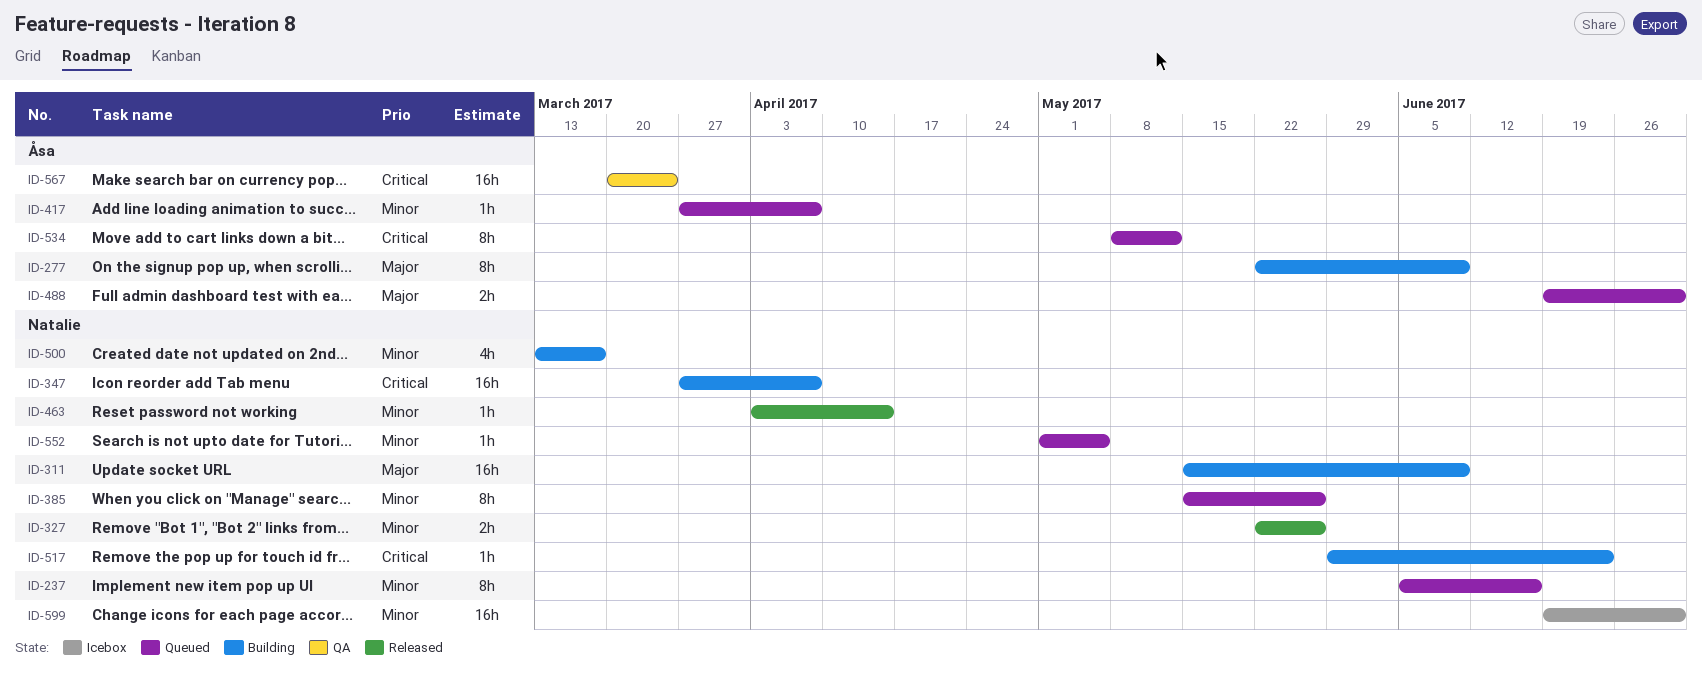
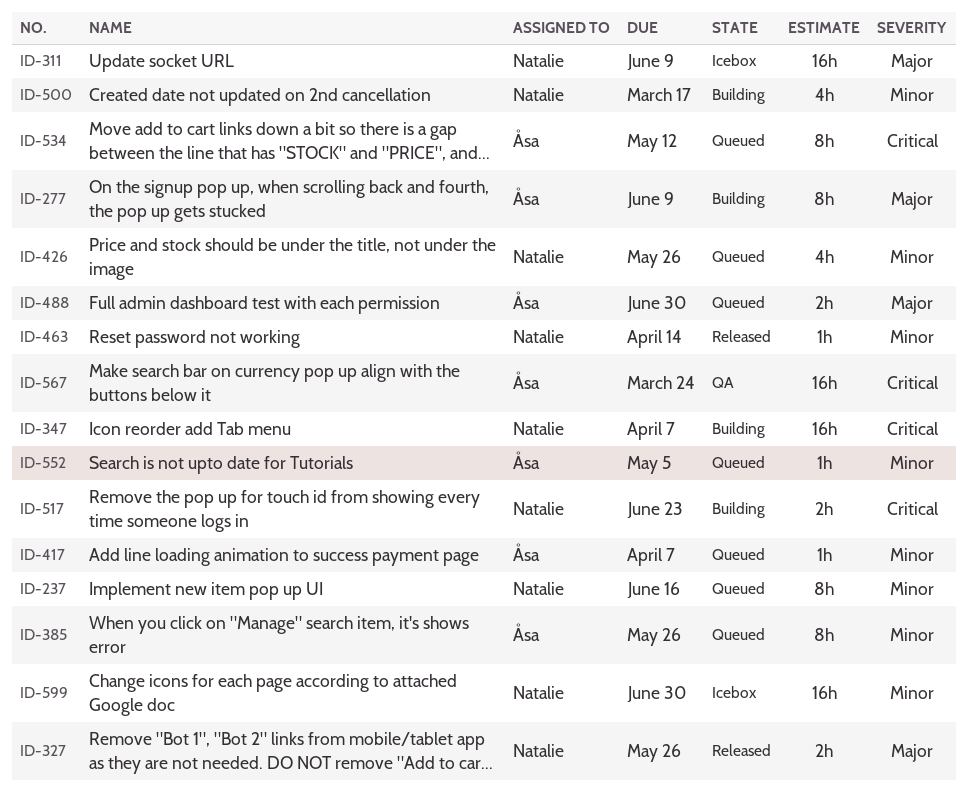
ID-311, status: Building -> Icebox
ID-327, priority: Minor -> Major
ID-385, owner: Natalie -> Åsa
ID-426: none -> present
ID-517, estimate: 1h -> 2h
ID-552, owner: Natalie -> Åsa

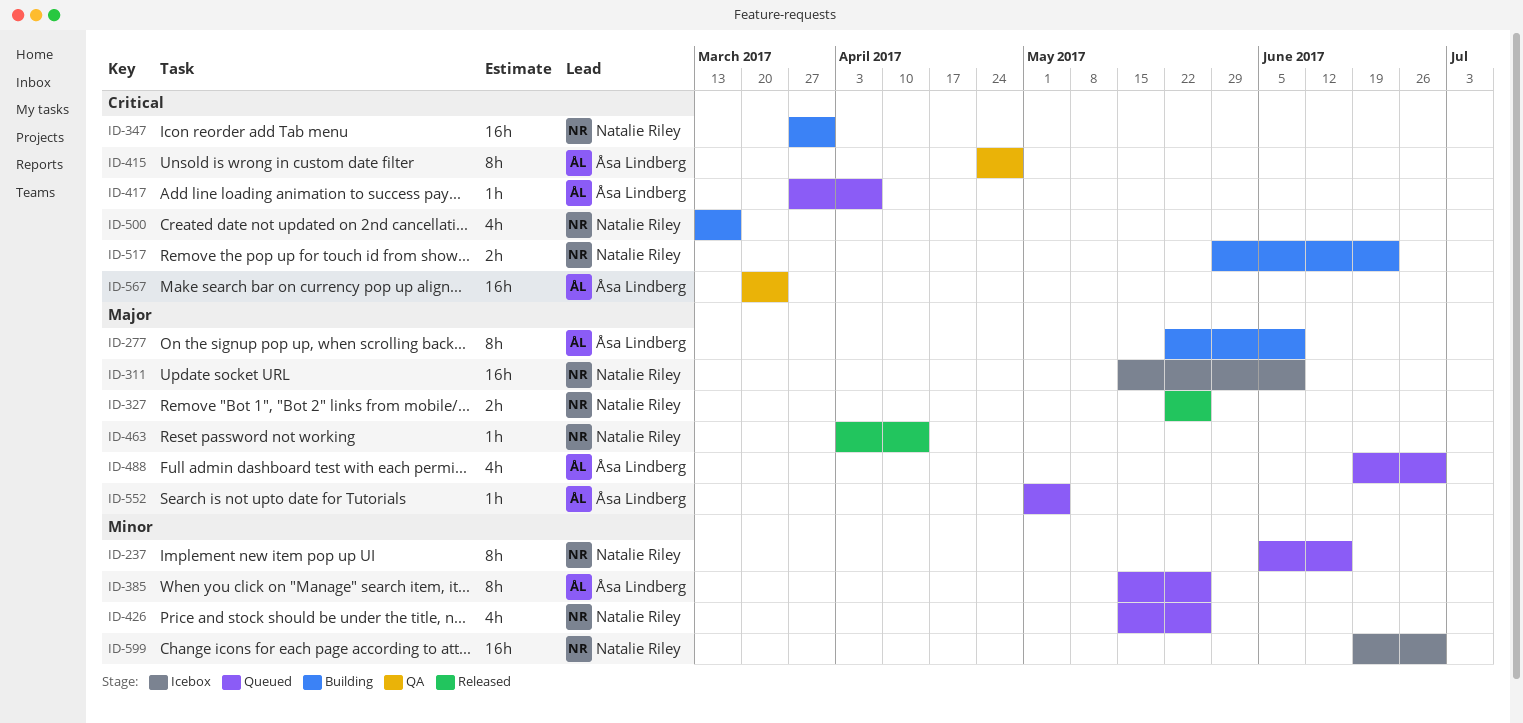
ID-347, due: Apr 7 -> Mar 31
ID-415: none -> present
ID-417, priority: Minor -> Critical
ID-463, priority: Minor -> Major
ID-488, estimate: 2h -> 4h
ID-500, priority: Minor -> Critical
ID-534: present -> none
ID-552, priority: Minor -> Major

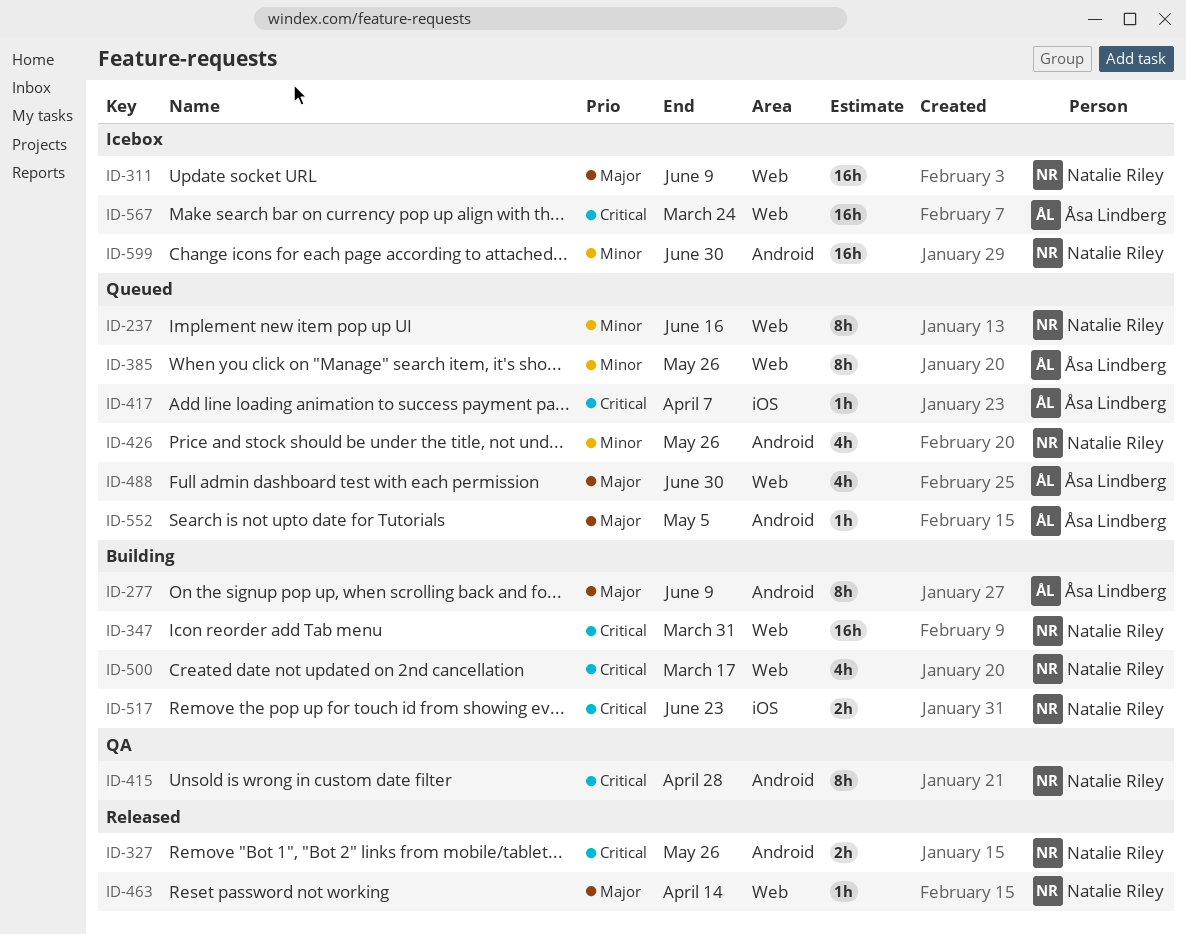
ID-327, priority: Major -> Critical
ID-415, owner: Åsa Lindberg -> Natalie Riley
ID-567, status: QA -> Icebox

